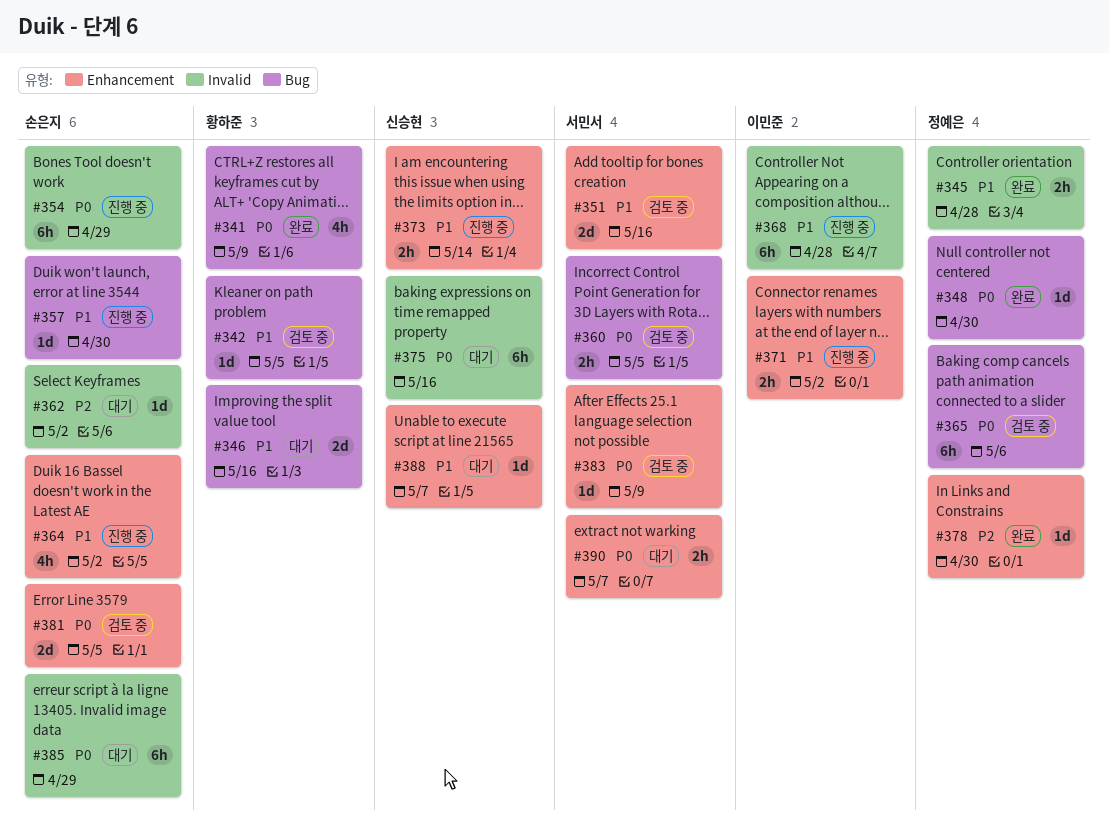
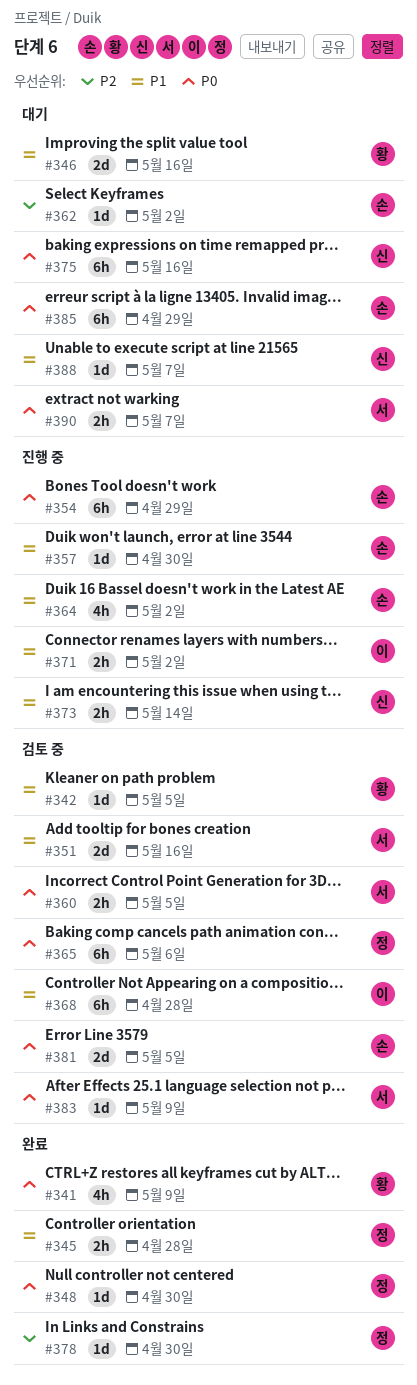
#368, status: 진행 중 -> 검토 중

